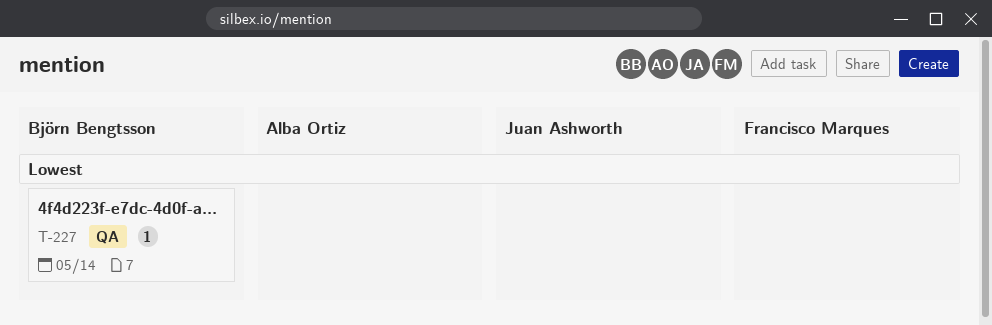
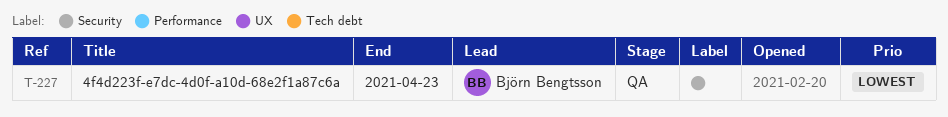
T-227, due: May 14 -> Apr 23

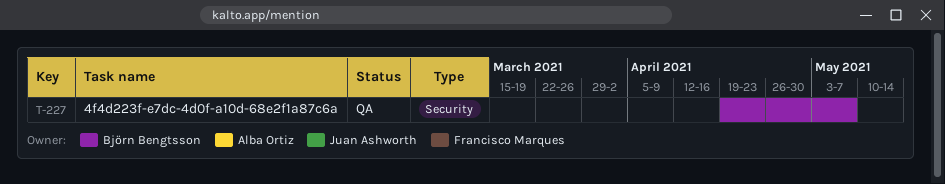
T-227, due: Apr 23 -> May 7

